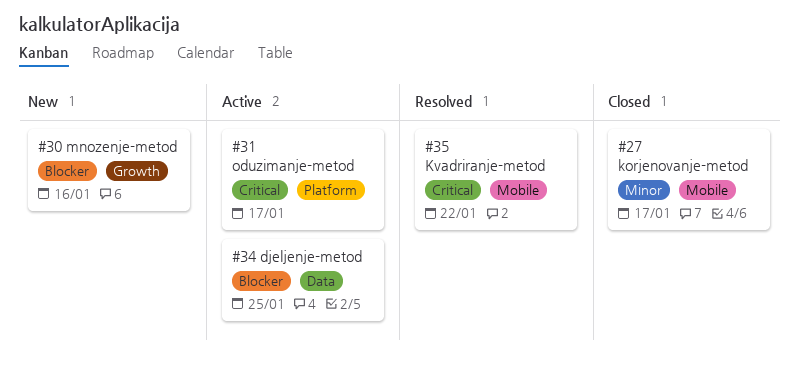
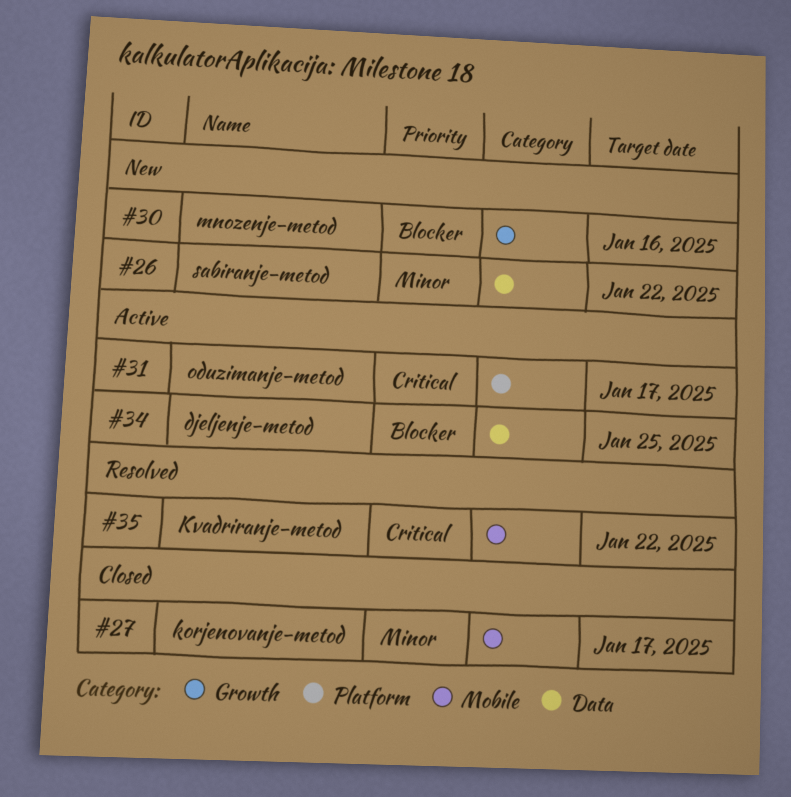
#26: none -> present

